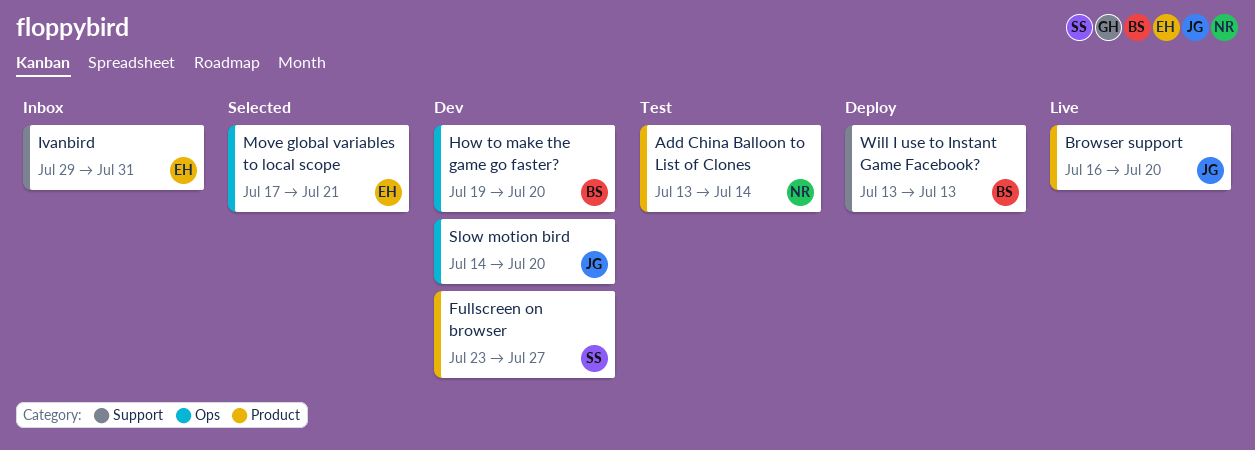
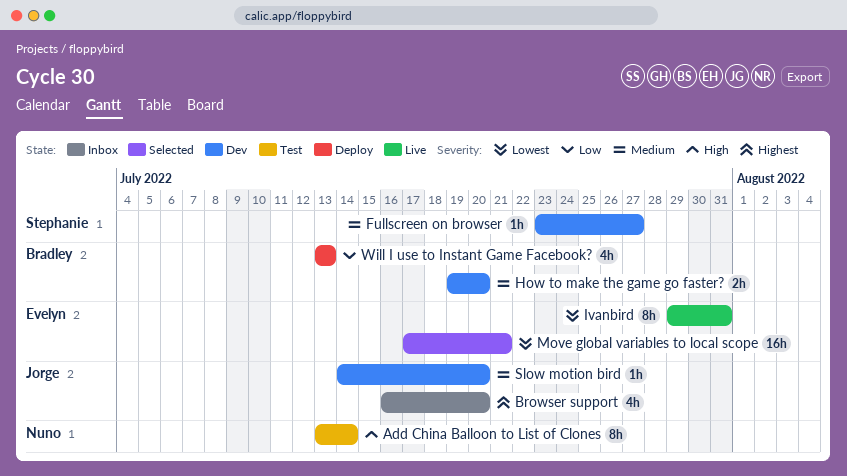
Browser support, status: Live -> Inbox
Ivanbird, status: Inbox -> Live

